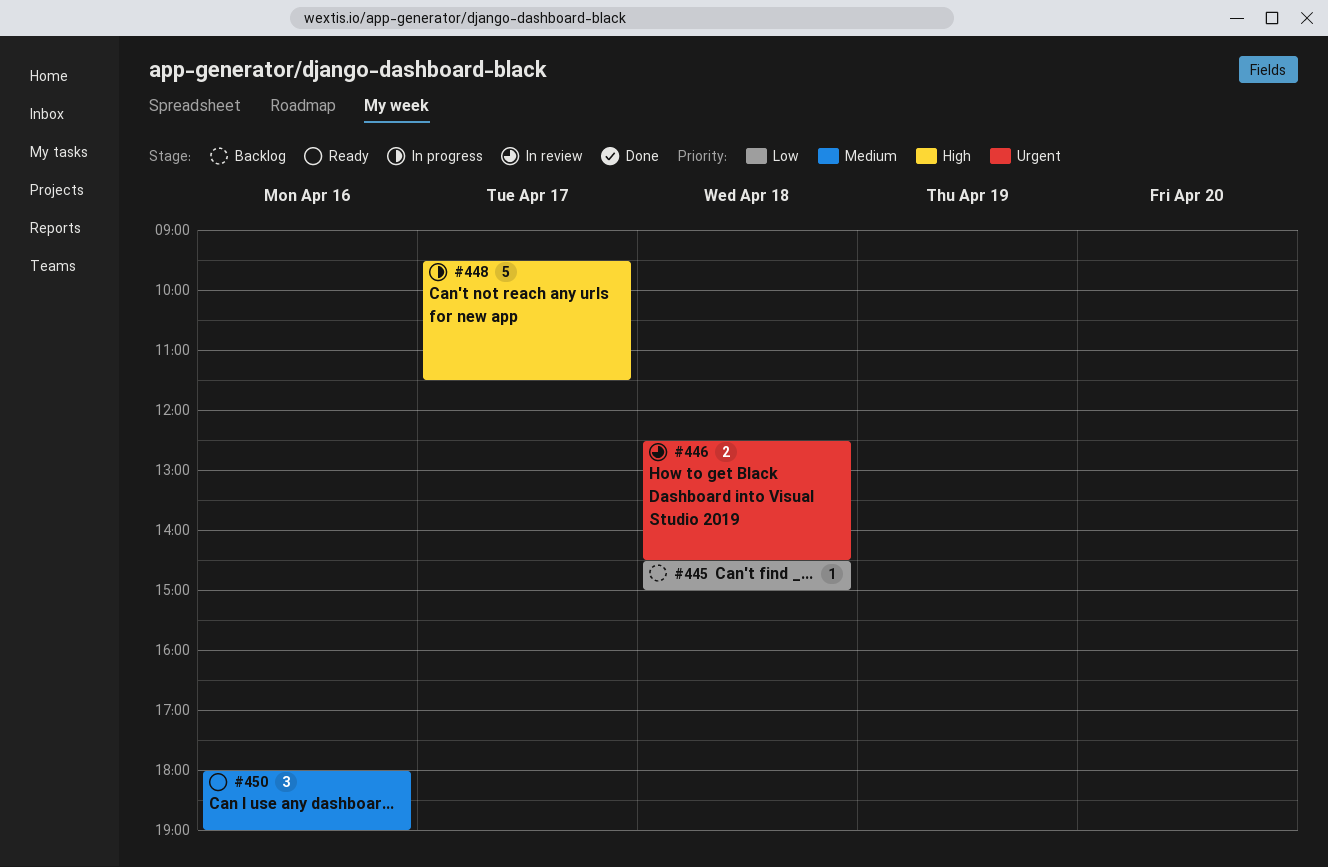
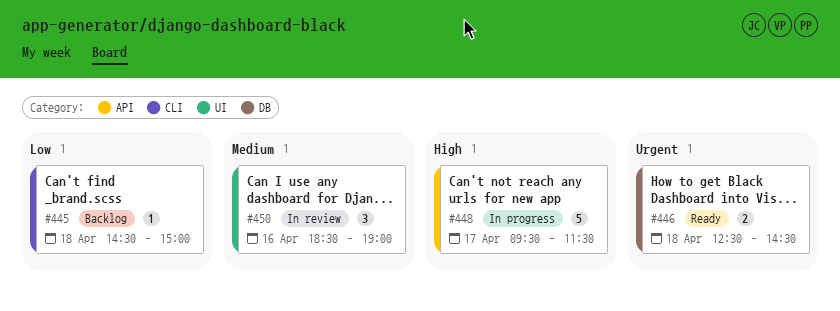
#446, status: In review -> Ready
#450, status: Ready -> In review
#450, begins: 18:00 -> 18:30

